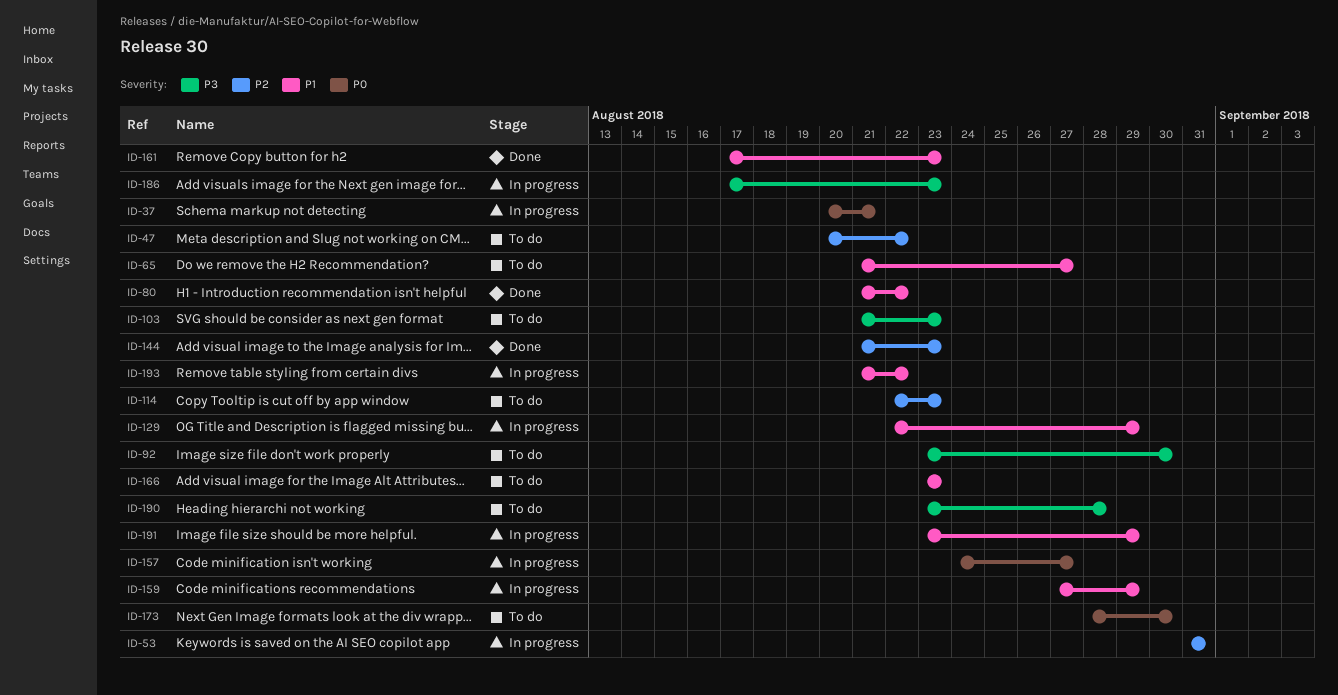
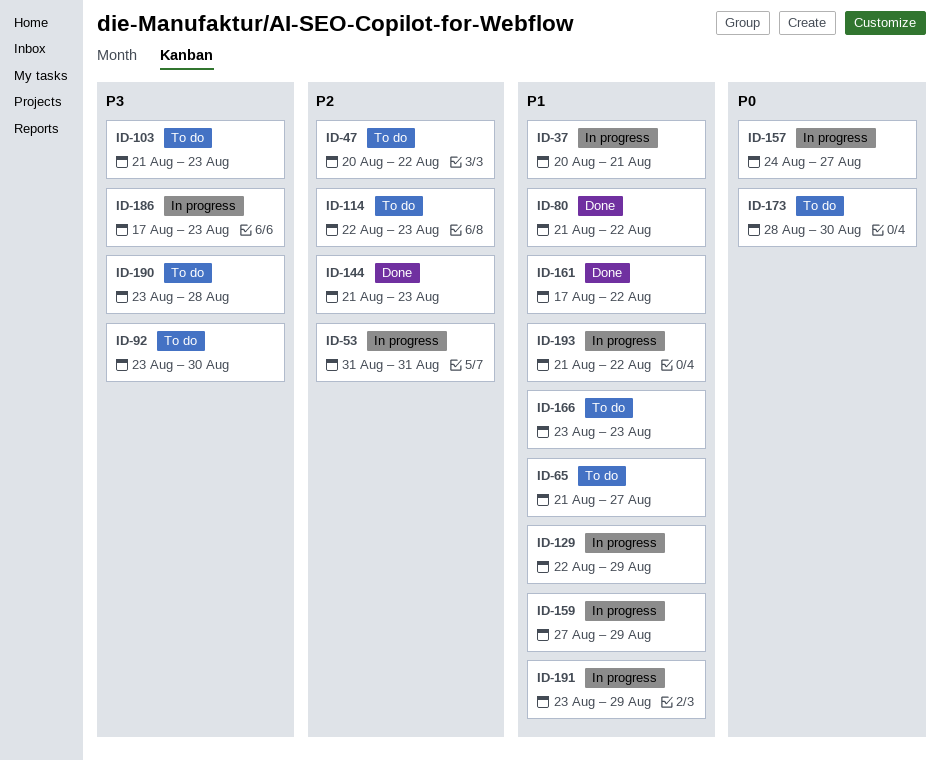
ID-37, priority: P0 -> P1
ID-161, due: Aug 23 -> Aug 22

